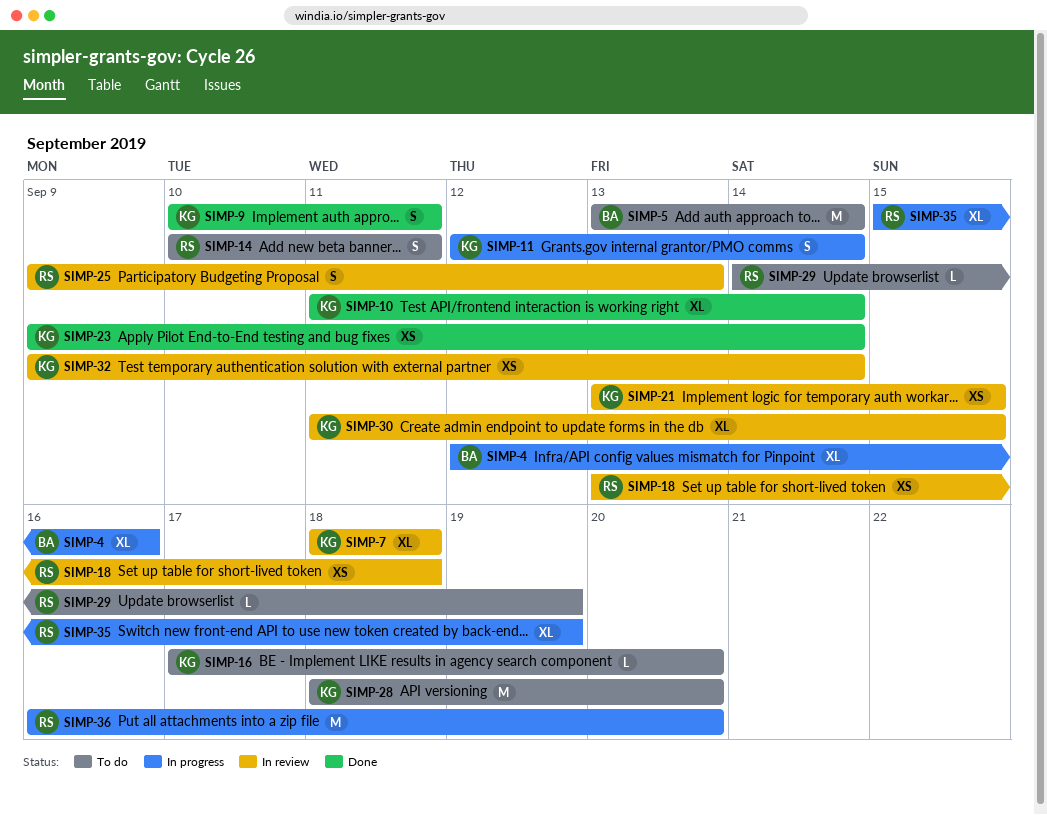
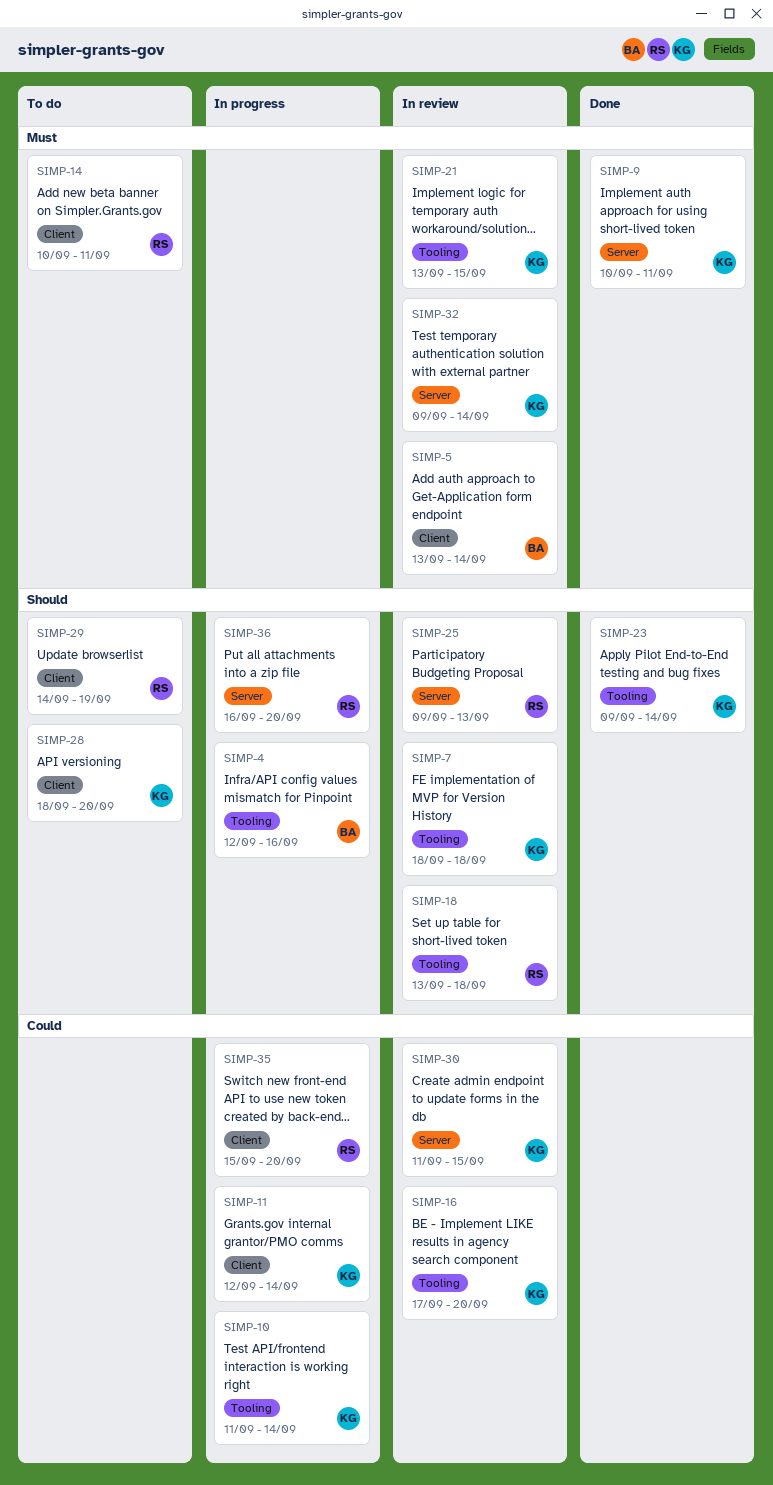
SIMP-5, status: To do -> In review
SIMP-10, status: Done -> In progress
SIMP-16, status: To do -> In review
SIMP-35, due: Sep 19 -> Sep 20

